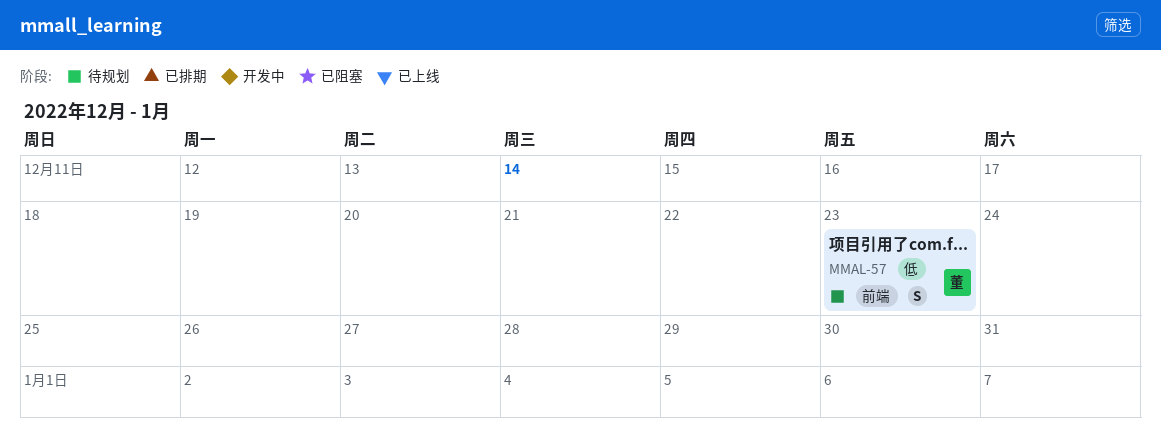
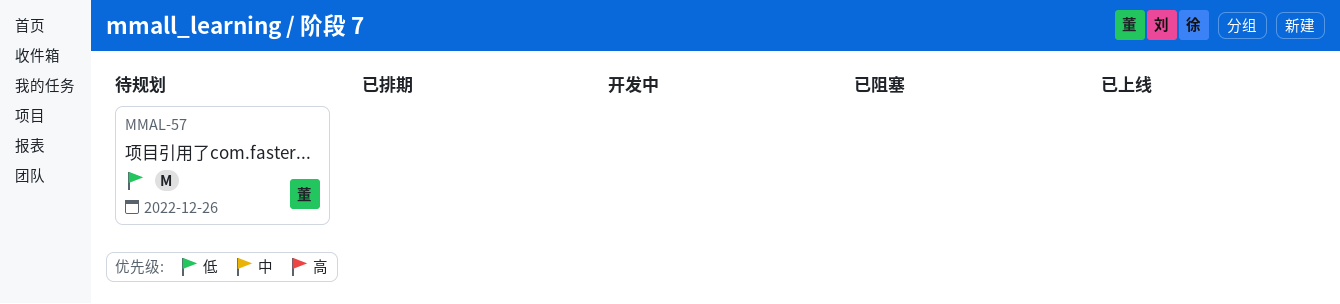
MMAL-57, estimate: S -> M
MMAL-57, due: Dec 23 -> Dec 26

